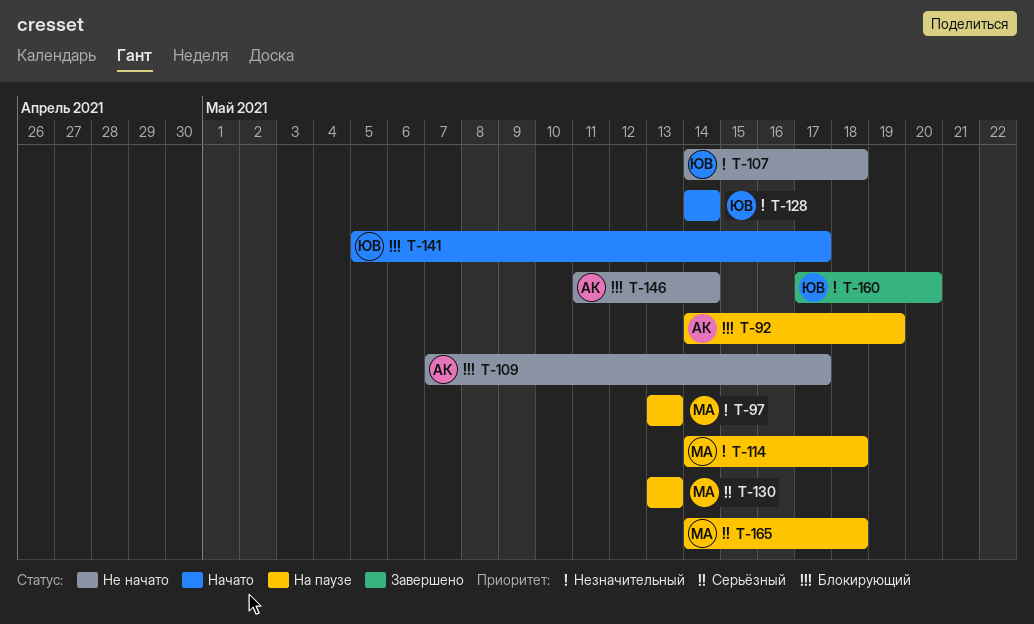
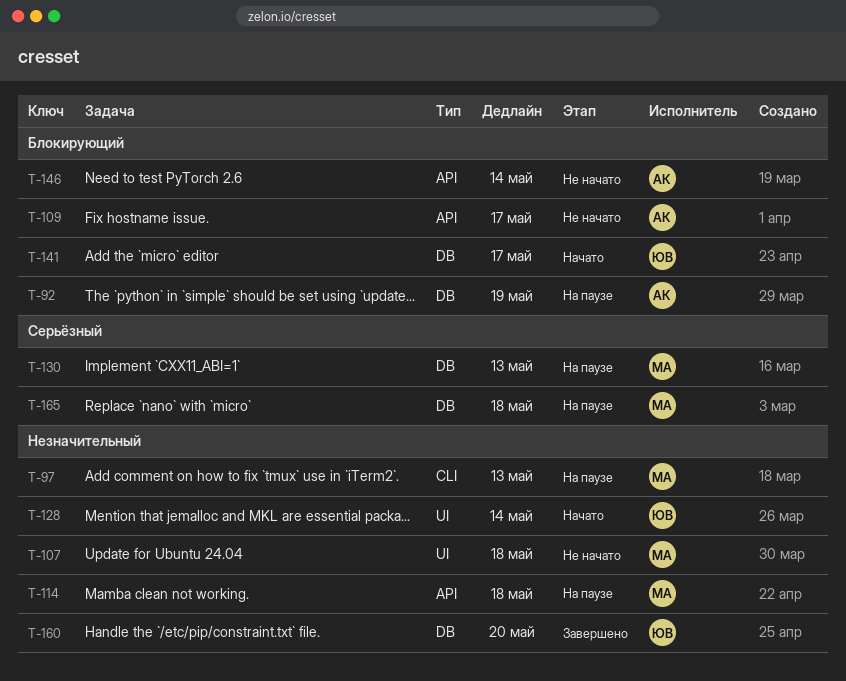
T-107, owner: ЮВ -> МА

